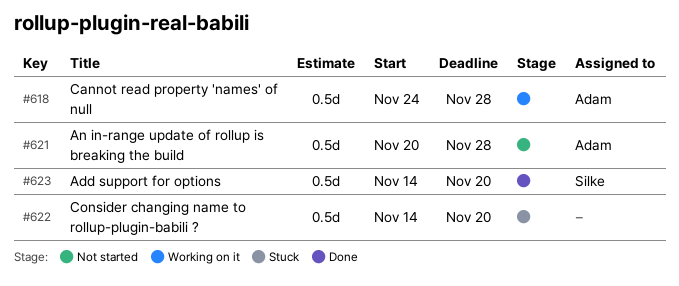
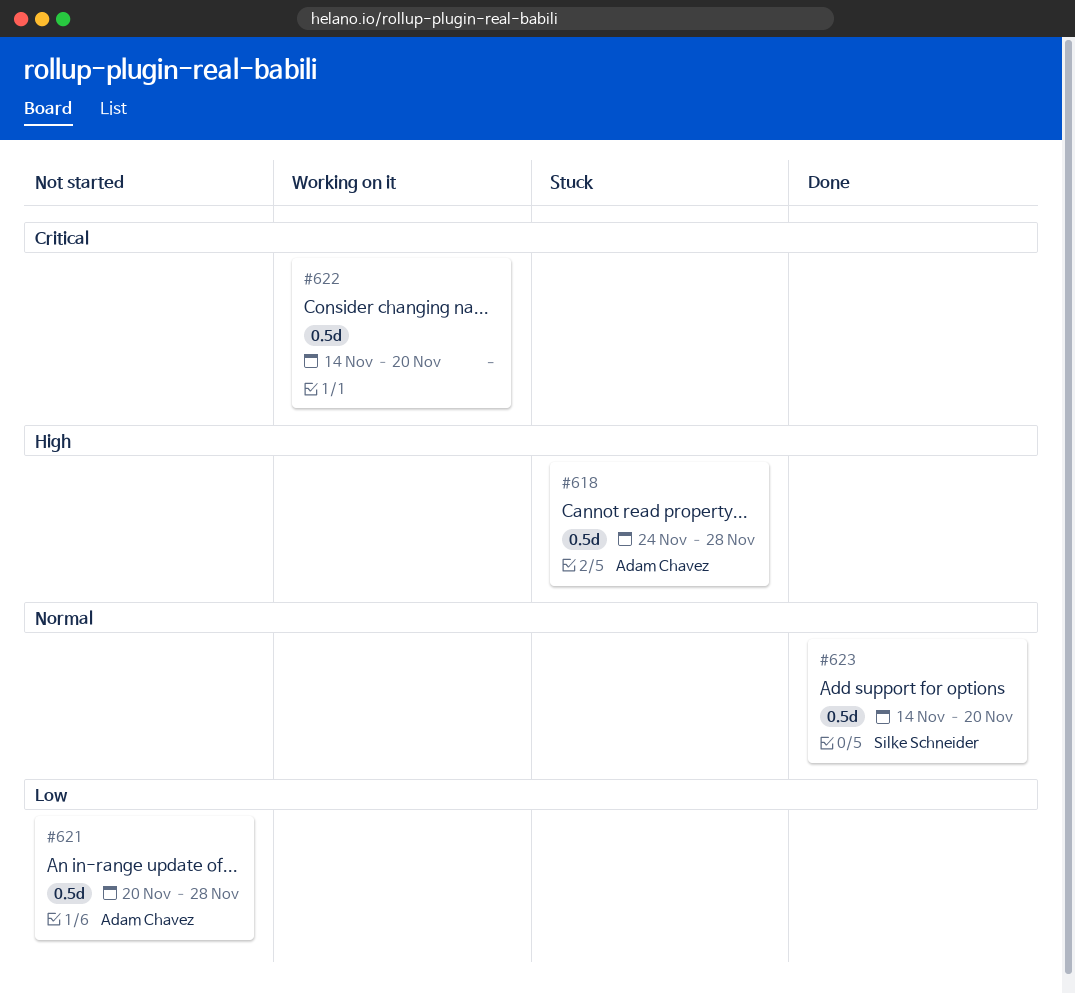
#618, status: Working on it -> Stuck
#622, status: Stuck -> Working on it

